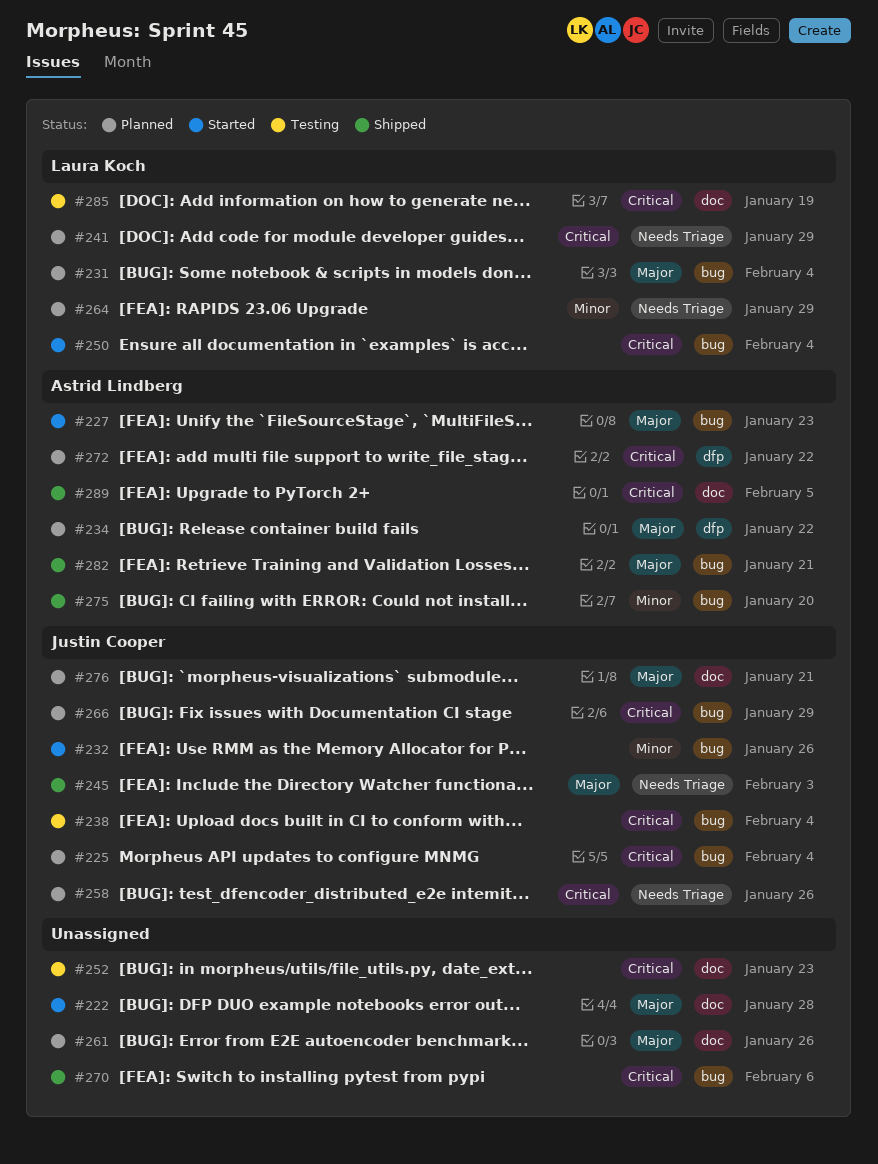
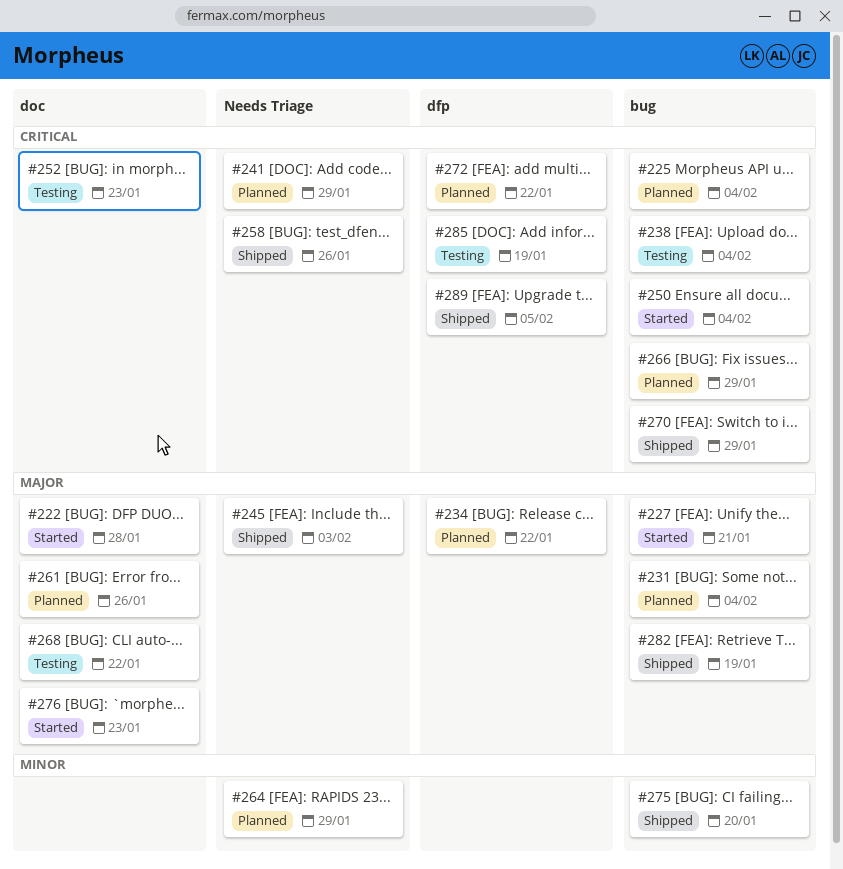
#227, due: Jan 23 -> Jan 21
#232: present -> none
#258, status: Planned -> Shipped
#268: none -> present
#270, due: Feb 6 -> Jan 29
#276, status: Planned -> Started
#276, due: Jan 21 -> Jan 23
#282, due: Jan 21 -> Jan 19
#285, label: doc -> dfp
#289, label: doc -> dfp

